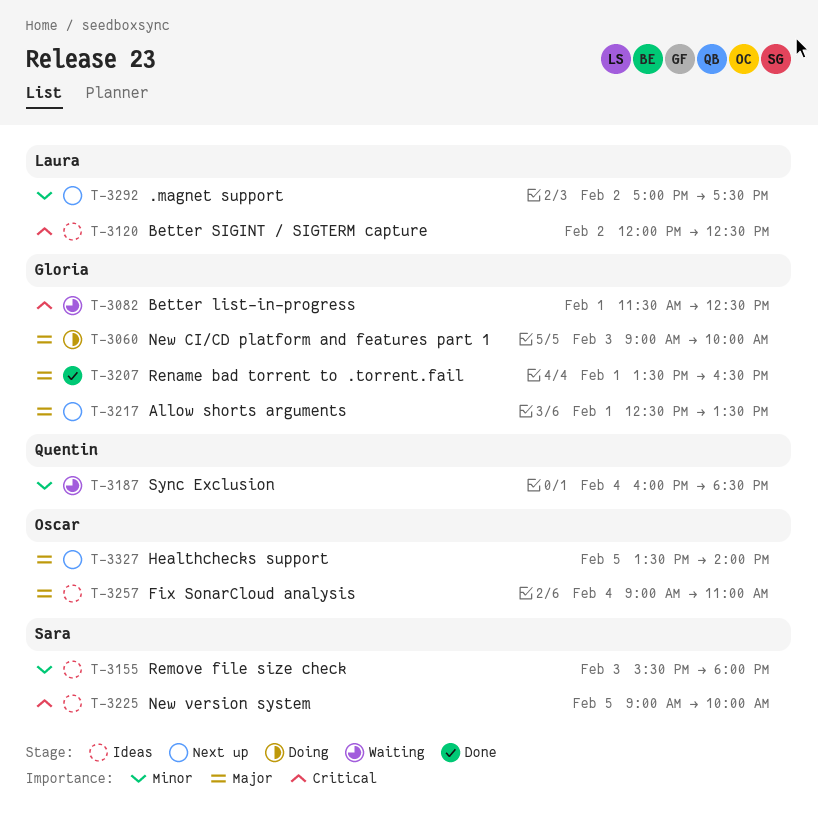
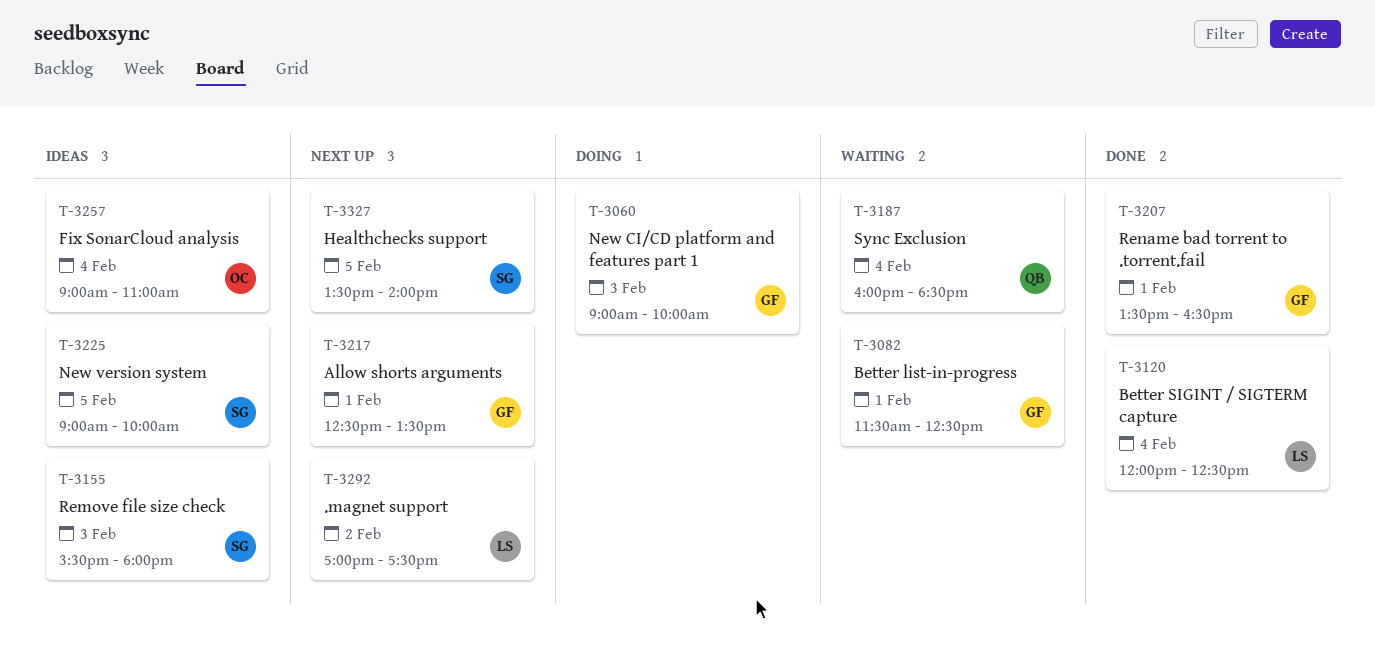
T-3120, status: Ideas -> Done
T-3120, day: Feb 2 -> Feb 4
T-3327, owner: Oscar -> Sara

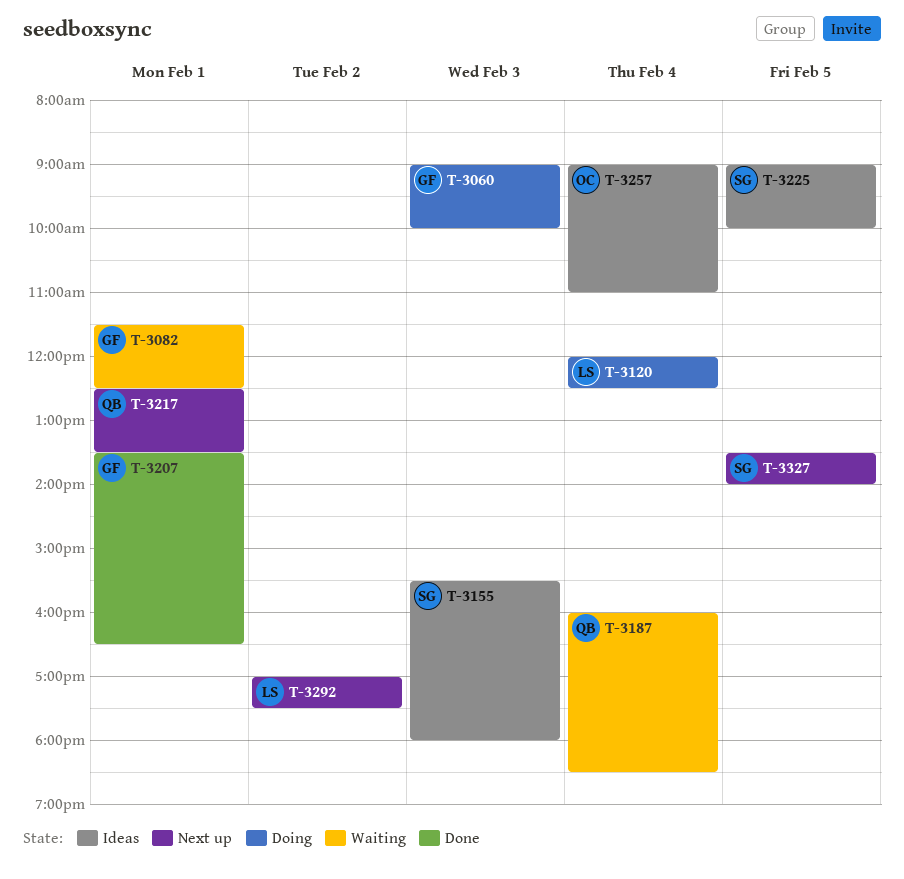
T-3120, status: Done -> Doing
T-3217, owner: GF -> QB

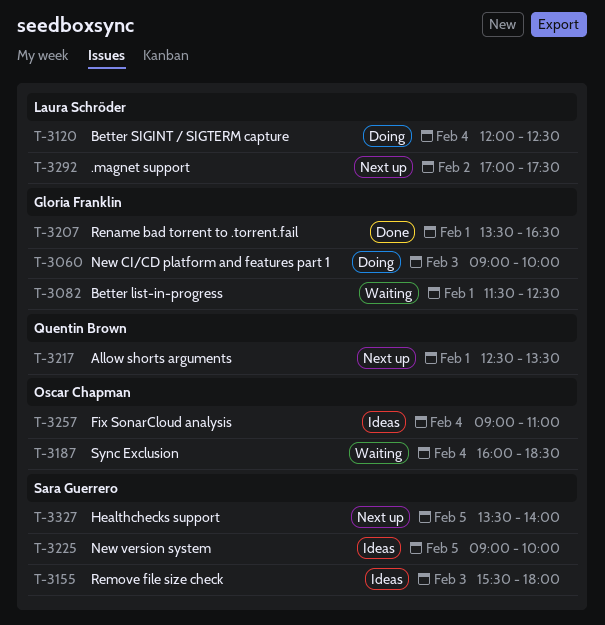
T-3187, owner: Quentin Brown -> Oscar Chapman

